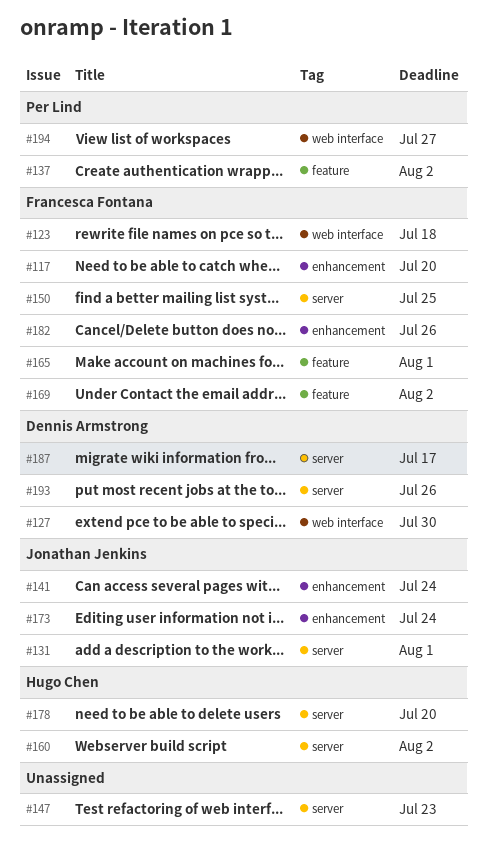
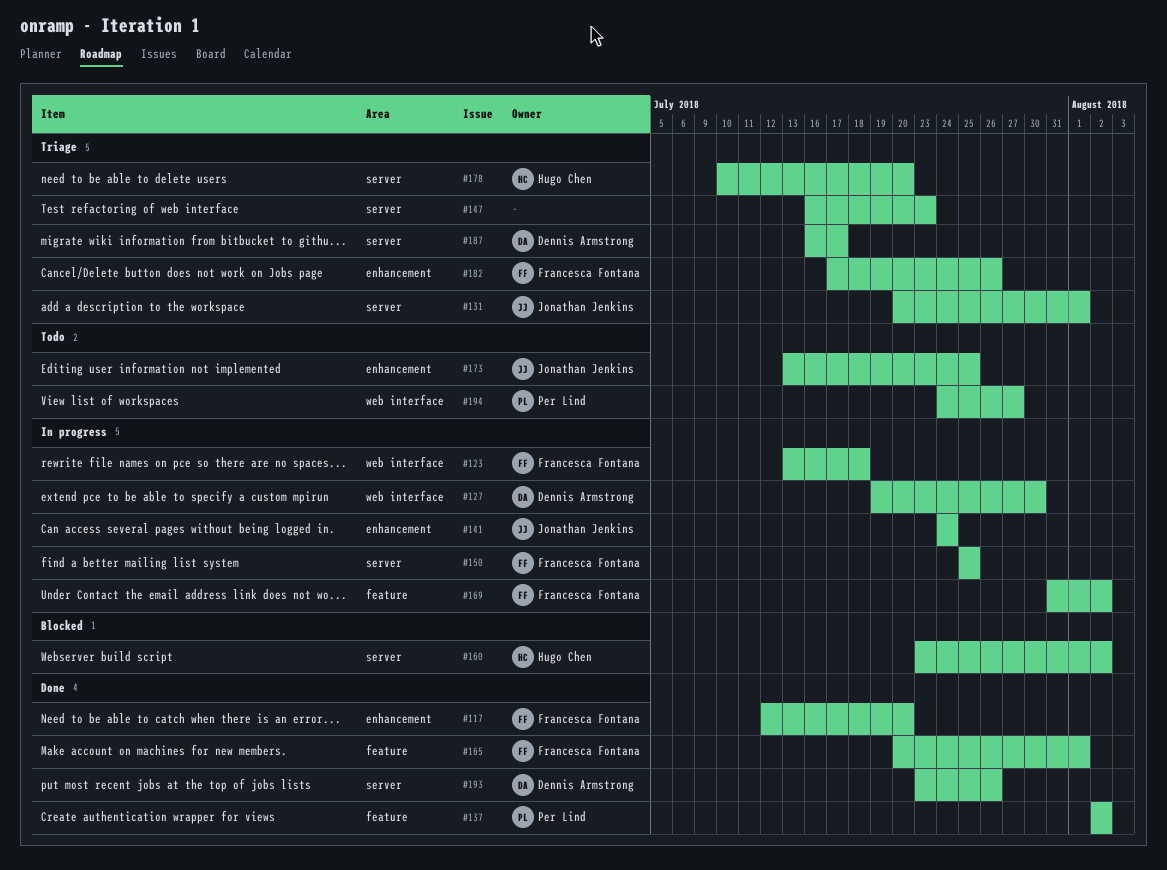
#173, due: Jul 24 -> Jul 25

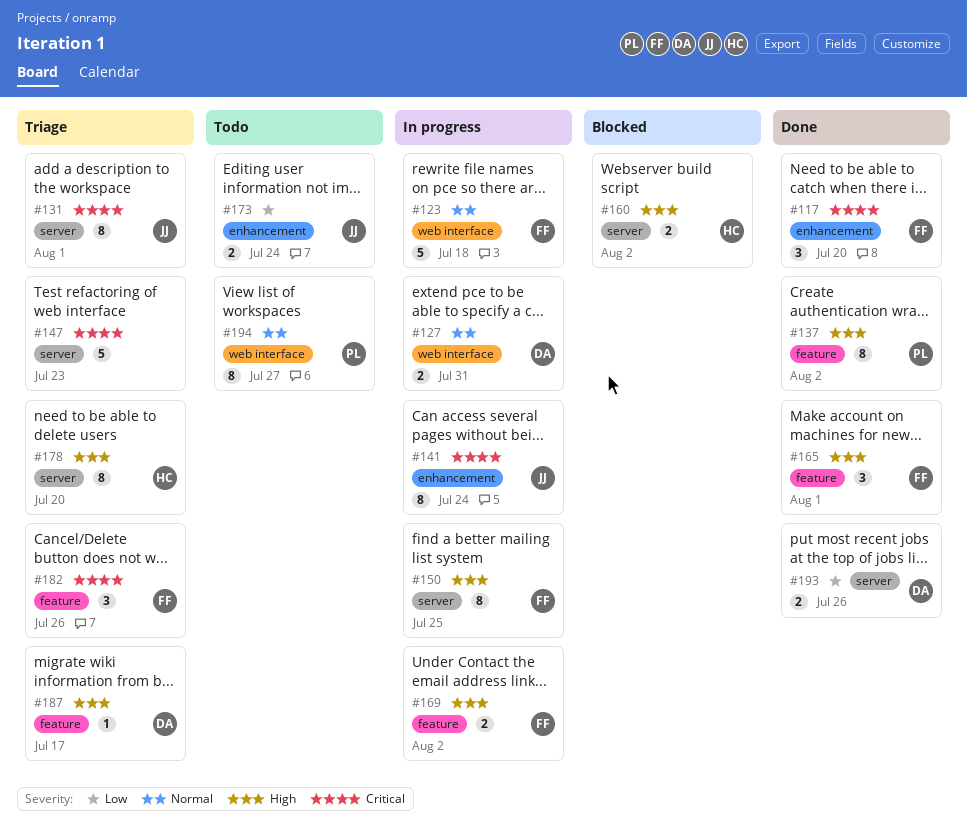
#127, due: Jul 30 -> Jul 31
#173, due: Jul 25 -> Jul 24
#182, label: enhancement -> feature
#187, label: server -> feature

